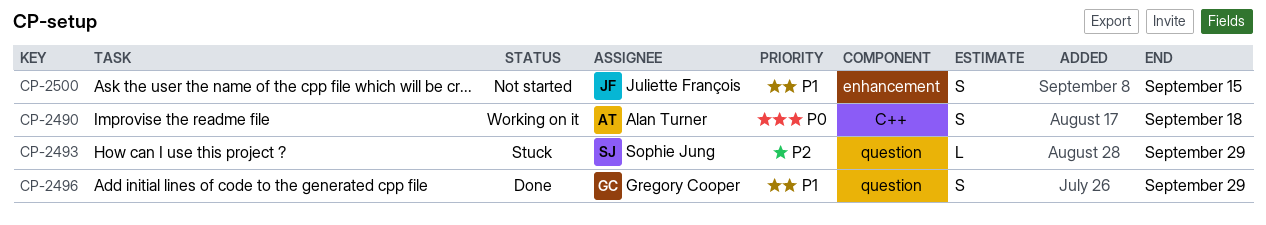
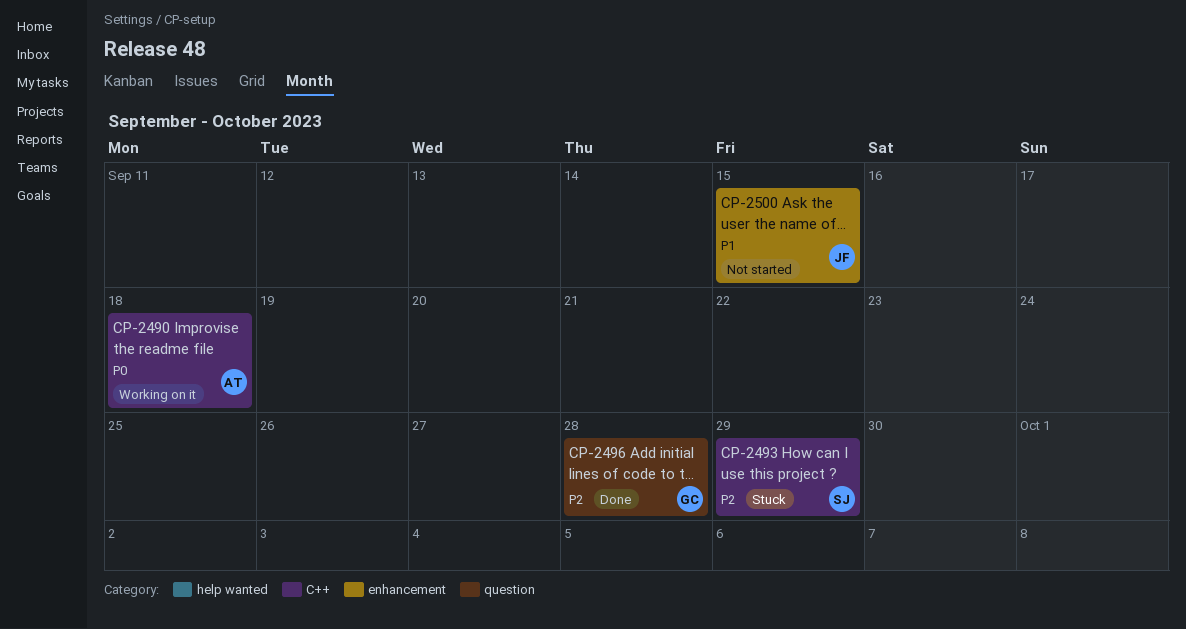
CP-2493, label: question -> C++
CP-2496, priority: P1 -> P2
CP-2496, due: Sep 29 -> Sep 28

